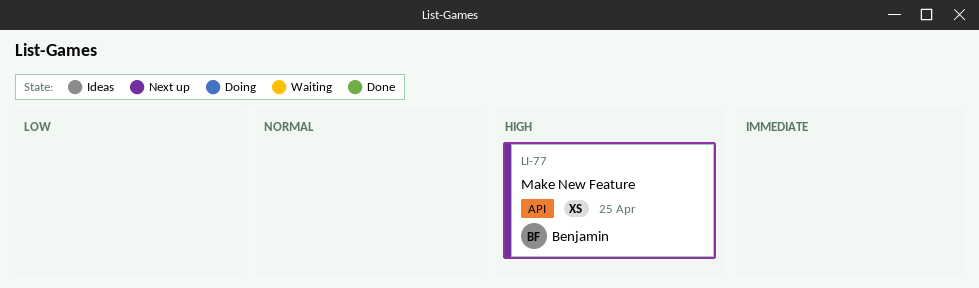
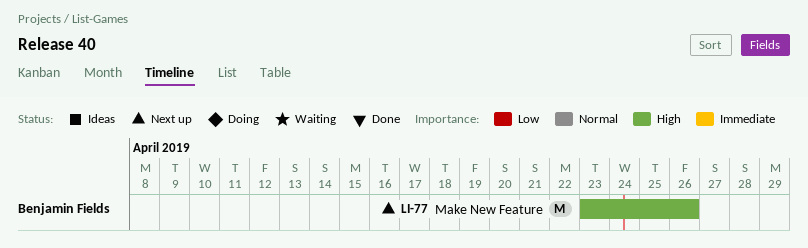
LI-77, estimate: XS -> M
LI-77, due: Apr 25 -> Apr 26

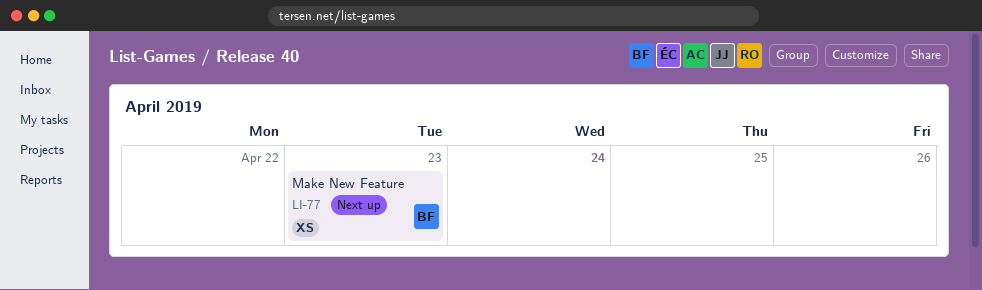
LI-77, estimate: M -> XS
LI-77, due: Apr 26 -> Apr 23

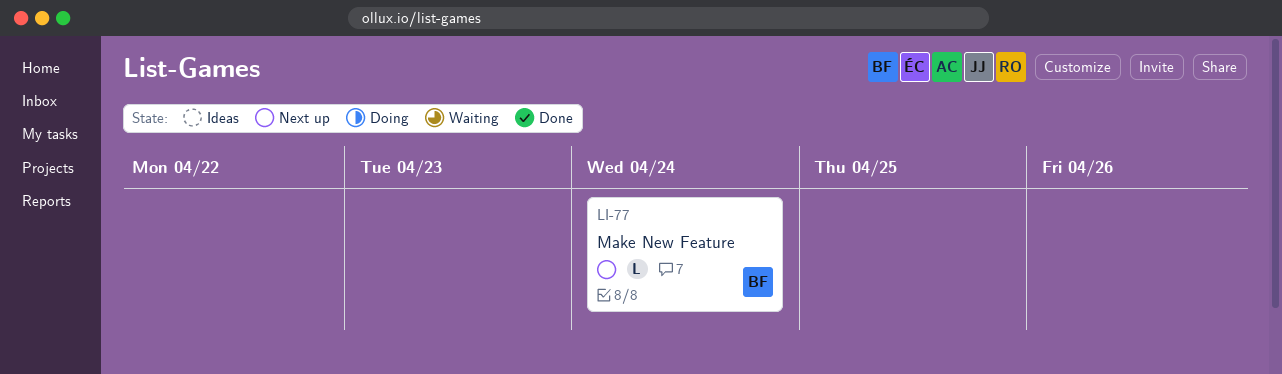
LI-77, estimate: XS -> L
LI-77, due: Apr 23 -> Apr 24

